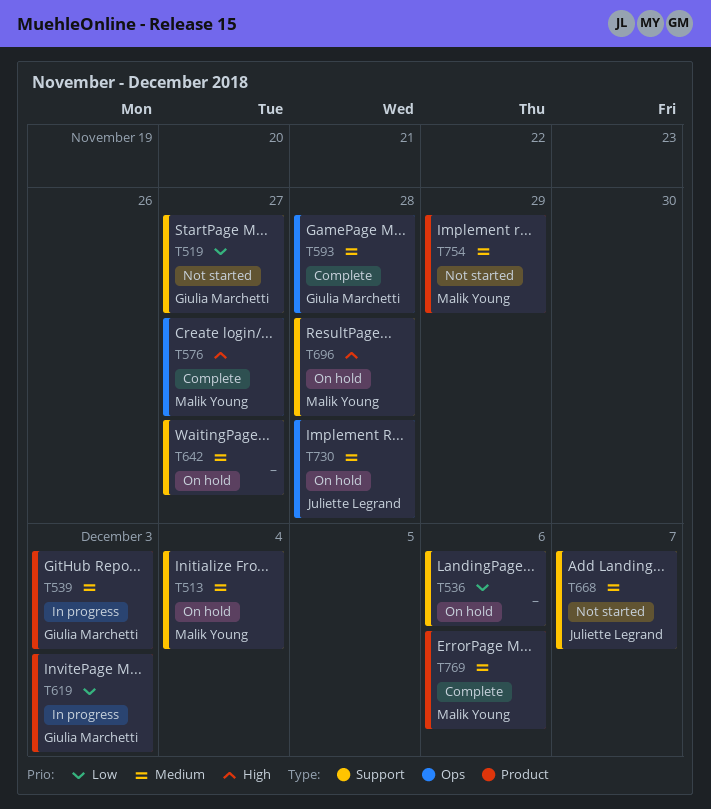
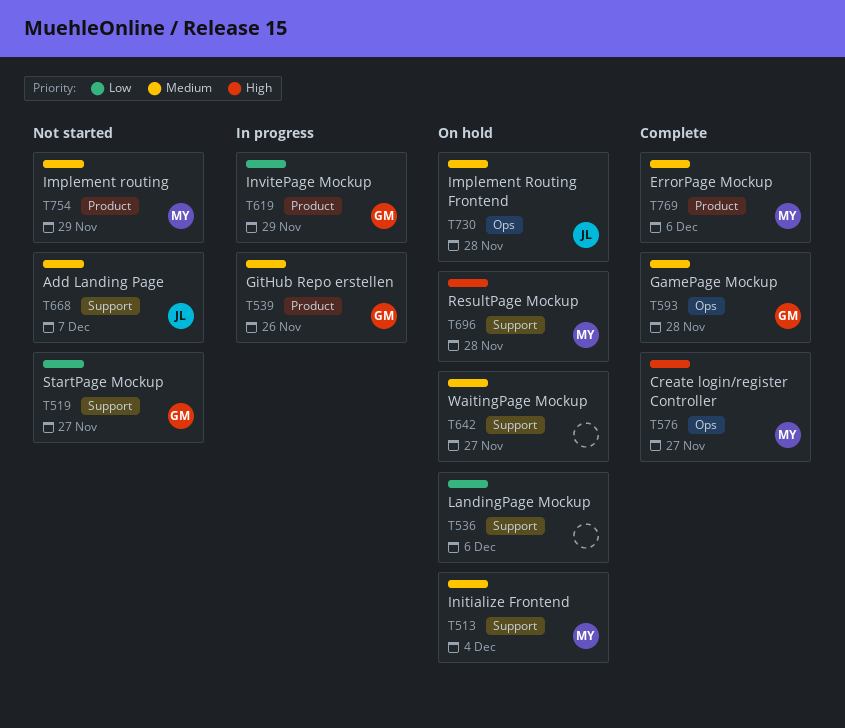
T539, due: Dec 3 -> Nov 26
T619, due: Dec 3 -> Nov 29

